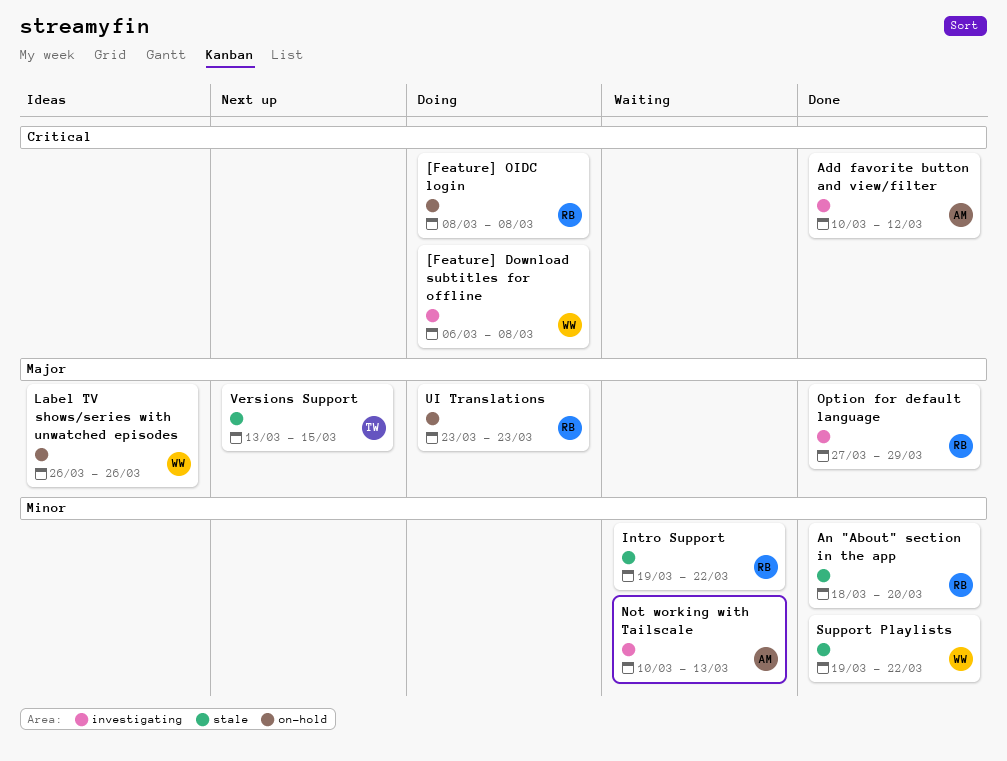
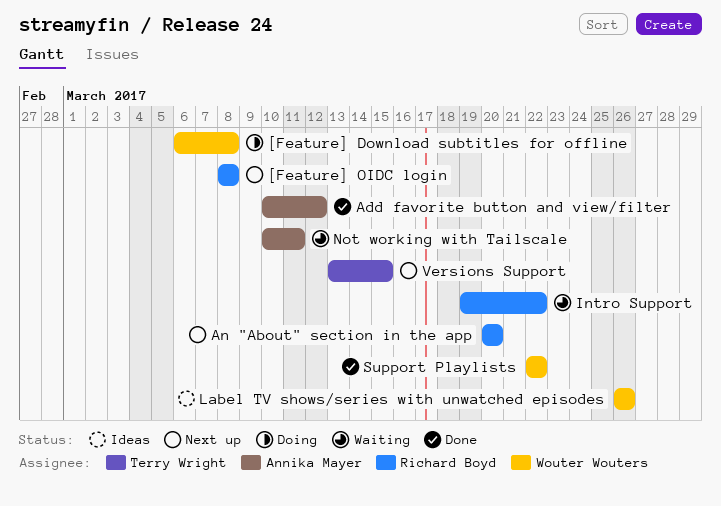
[Feature] OIDC login, status: Doing -> Next up
An "About" section in the app, status: Done -> Next up
An "About" section in the app, start: Mar 18 -> Mar 20
Not working with Tailscale, due: Mar 13 -> Mar 11
Option for default language: present -> none
Support Playlists, start: Mar 19 -> Mar 22
UI Translations: present -> none

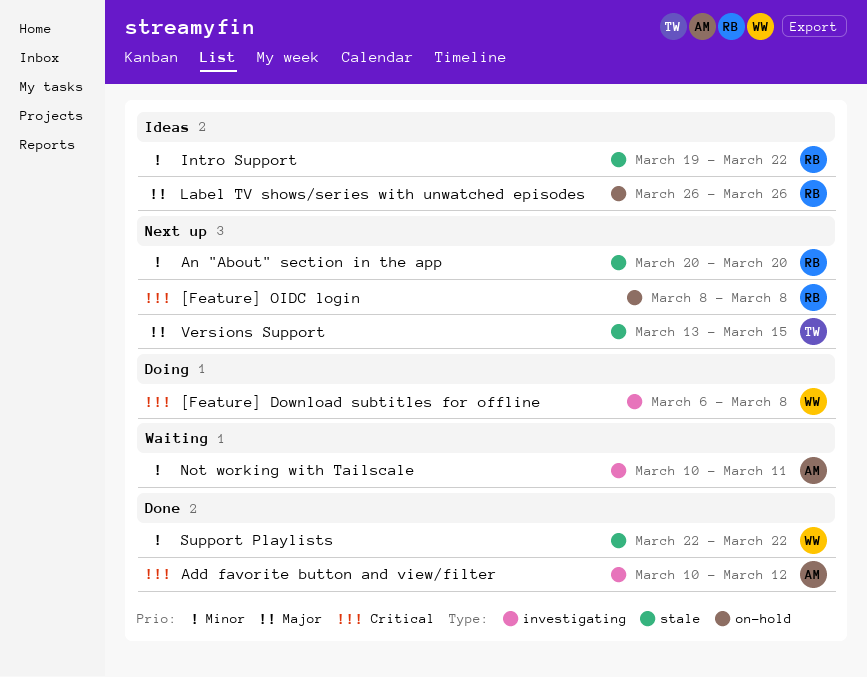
Intro Support, status: Waiting -> Ideas
Label TV shows/series with unwatched episodes, owner: Wouter Wouters -> Richard Boyd

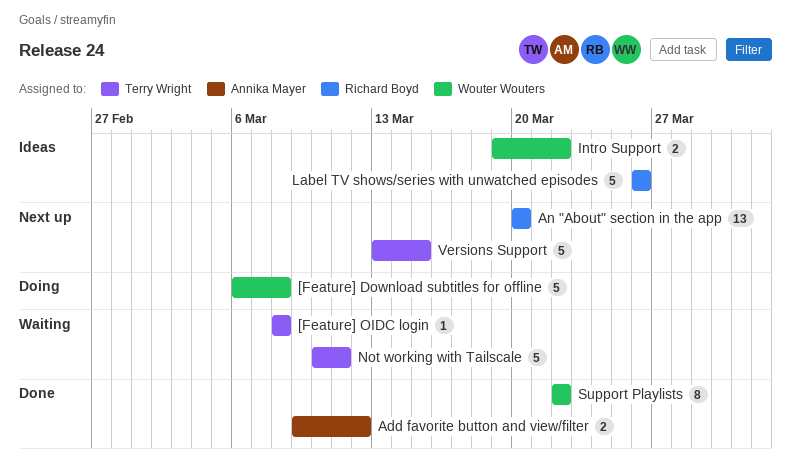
[Feature] OIDC login, status: Next up -> Waiting
[Feature] OIDC login, owner: Richard Boyd -> Terry Wright
Add favorite button and view/filter, start: Mar 10 -> Mar 9
Intro Support, owner: Richard Boyd -> Wouter Wouters
Not working with Tailscale, owner: Annika Mayer -> Terry Wright

